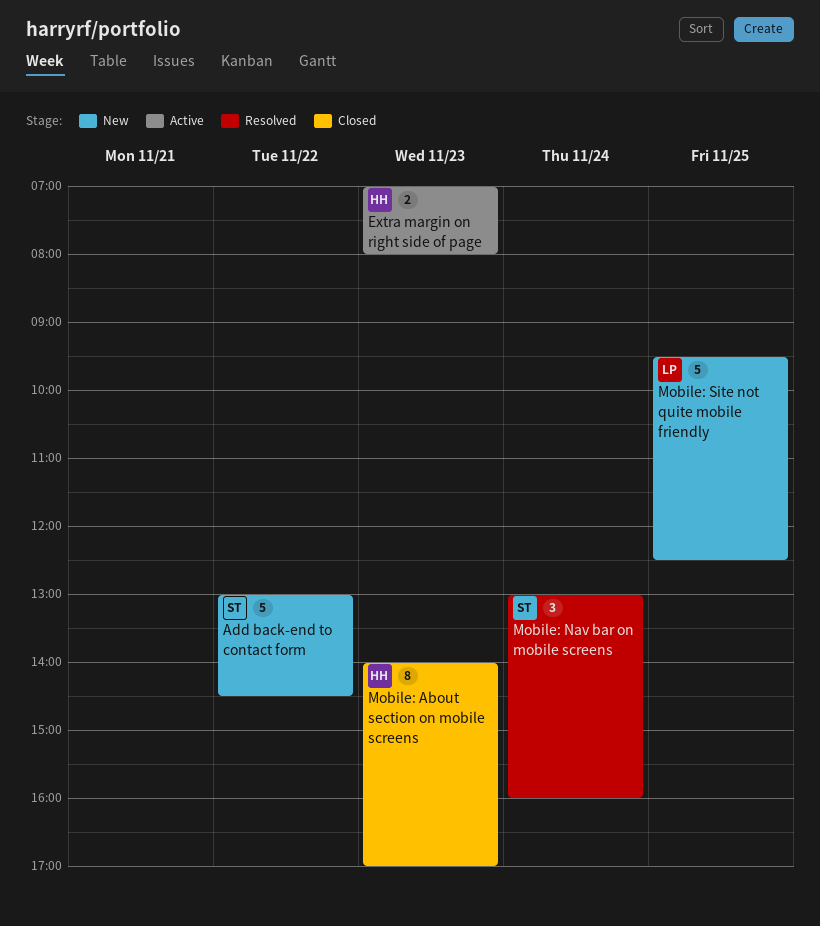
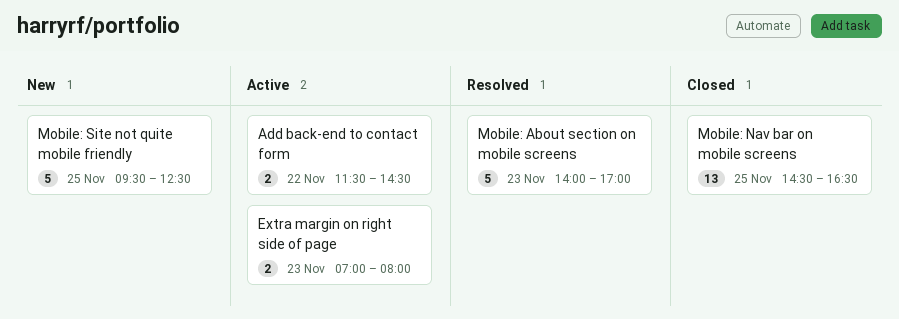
Add back-end to contact form, status: New -> Active
Add back-end to contact form, estimate: 5 -> 2
Add back-end to contact form, begins: 13:00 -> 11:30
Mobile: About section on mobile screens, status: Closed -> Resolved
Mobile: About section on mobile screens, estimate: 8 -> 5
Mobile: Nav bar on mobile screens, status: Resolved -> Closed
Mobile: Nav bar on mobile screens, estimate: 3 -> 13
Mobile: Nav bar on mobile screens, day: Nov 24 -> Nov 25
Mobile: Nav bar on mobile screens, begins: 13:00 -> 14:30
Mobile: Nav bar on mobile screens, ends: 16:00 -> 16:30

